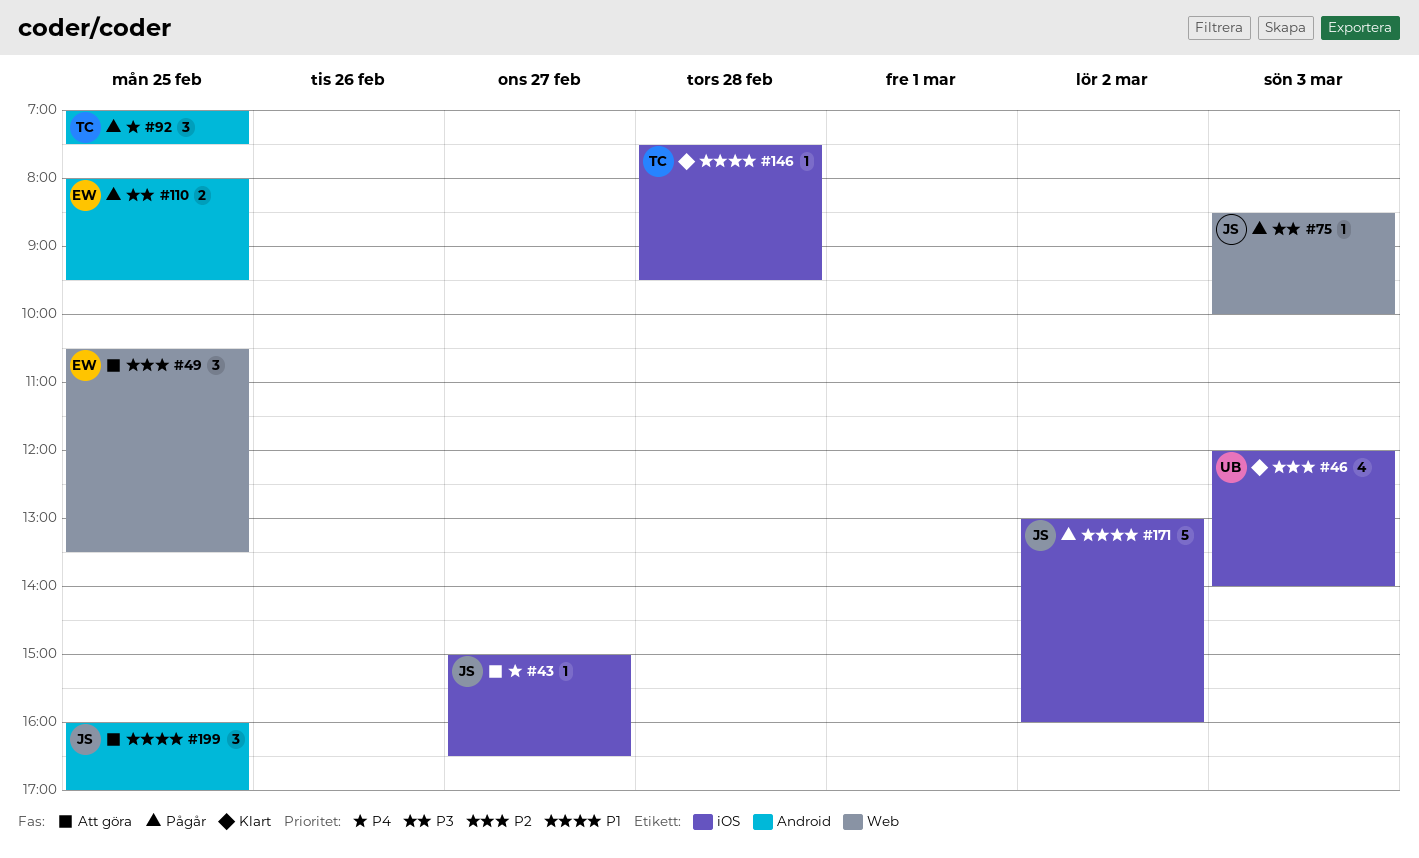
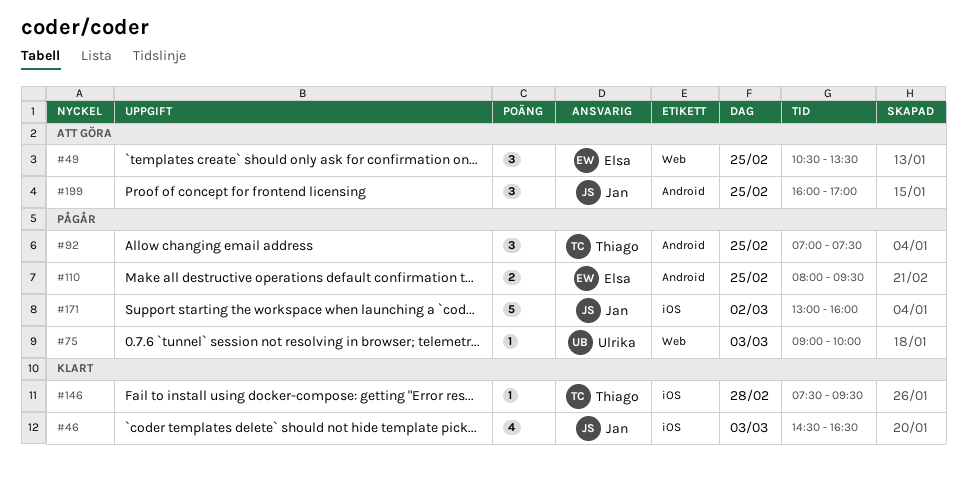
#43: present -> none
#46, owner: Ulrika -> Jan
#46, begins: 12:00 -> 14:30
#46, ends: 14:00 -> 16:30
#75, owner: Jan -> Ulrika
#75, begins: 08:30 -> 09:00

